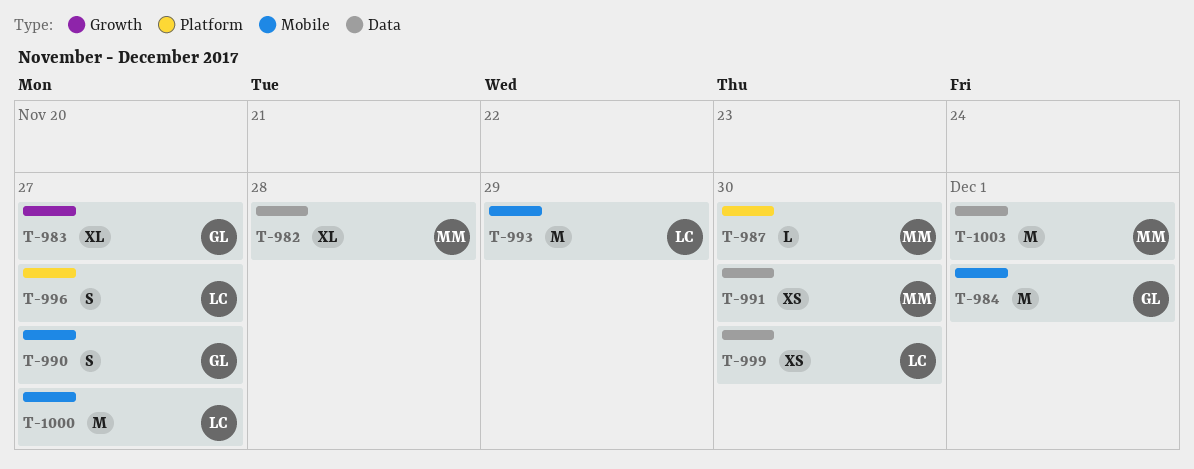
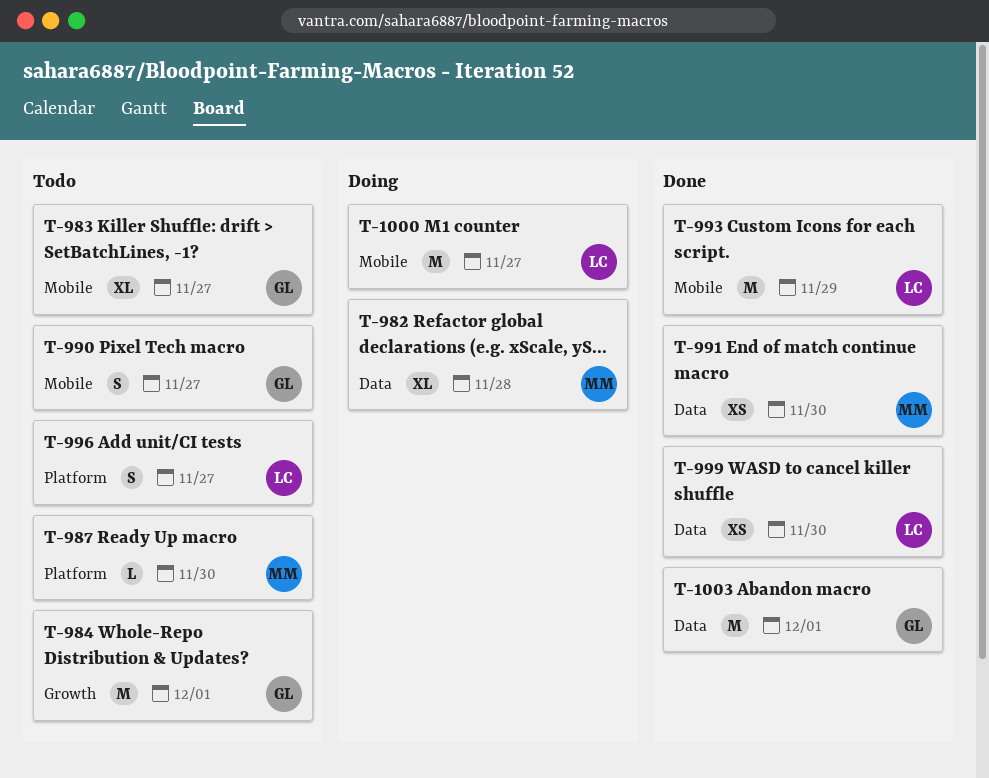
T-983, label: Growth -> Mobile
T-984, label: Mobile -> Growth
T-1003, owner: MM -> GL

